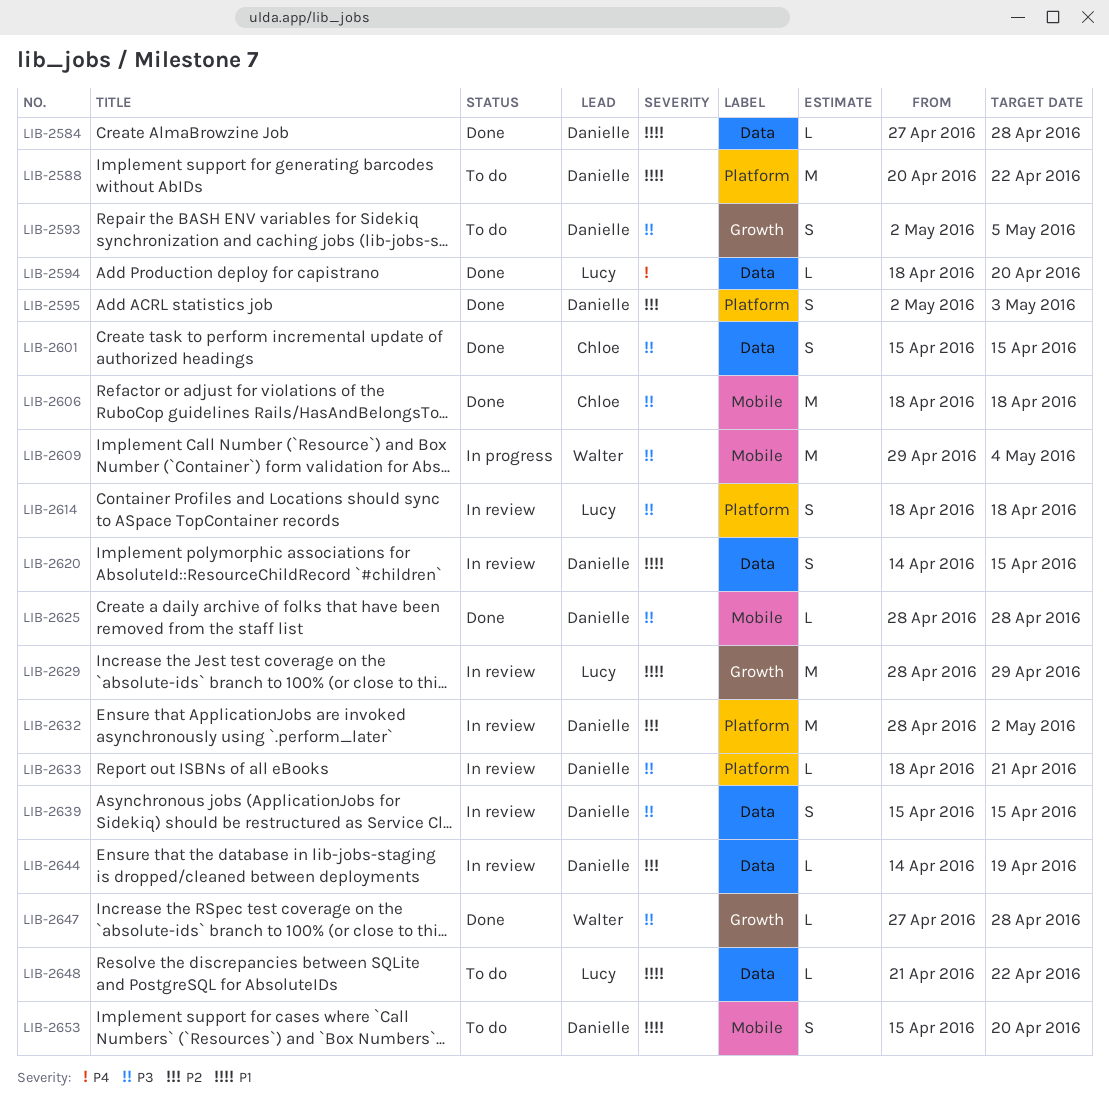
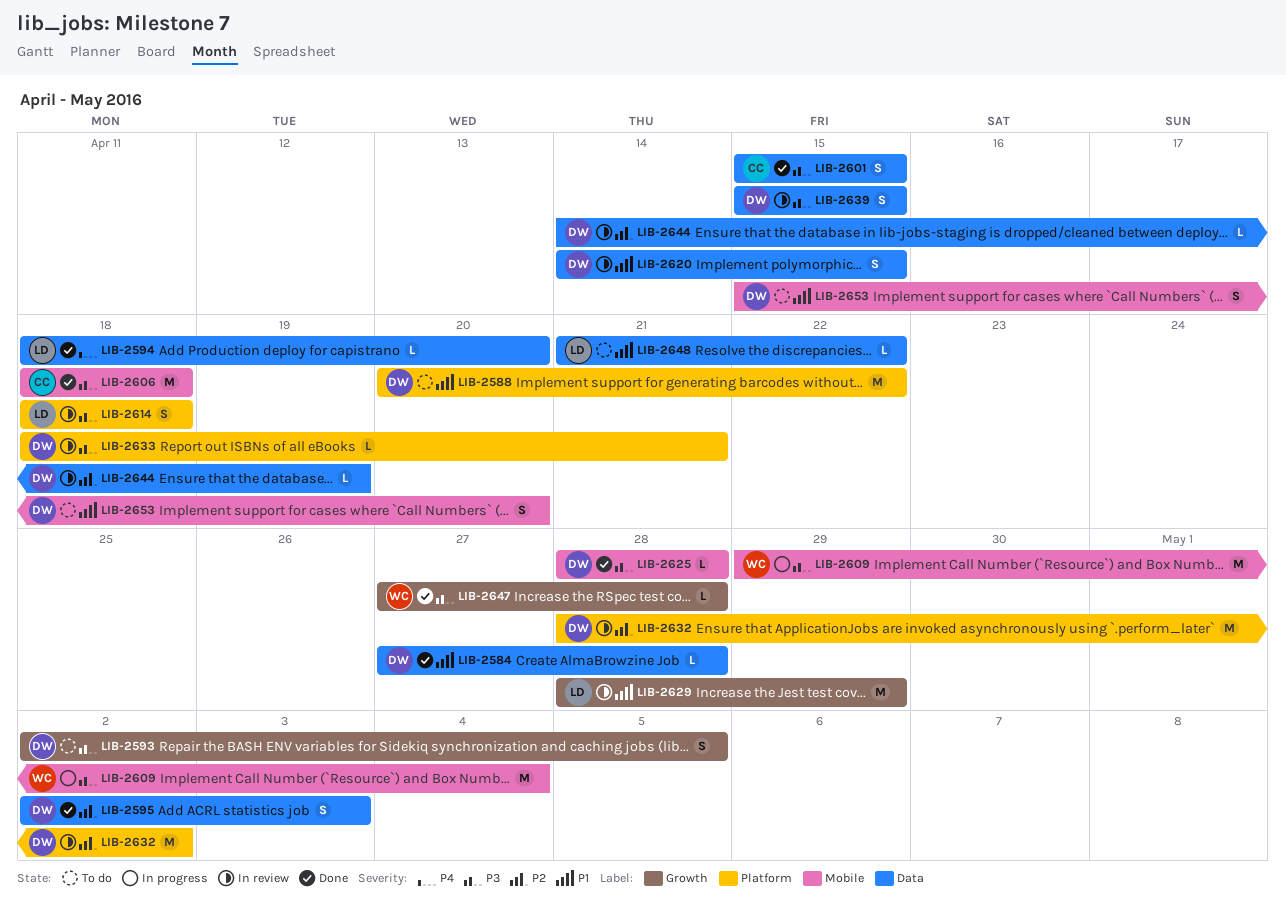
LIB-2595, label: Platform -> Data

